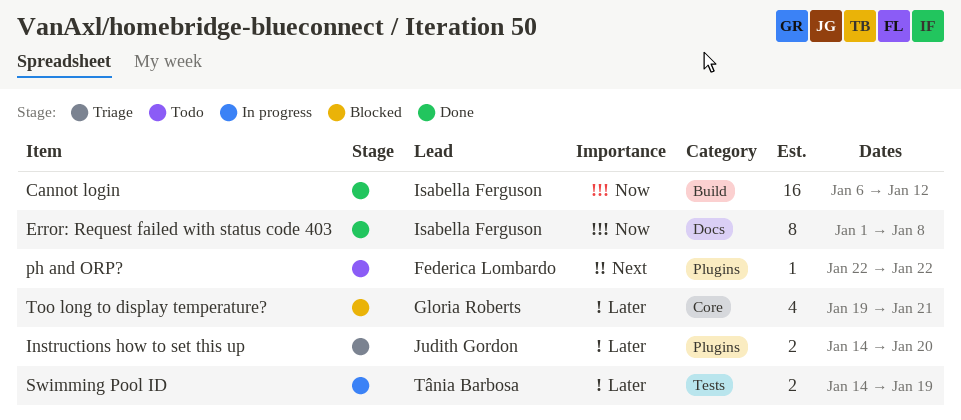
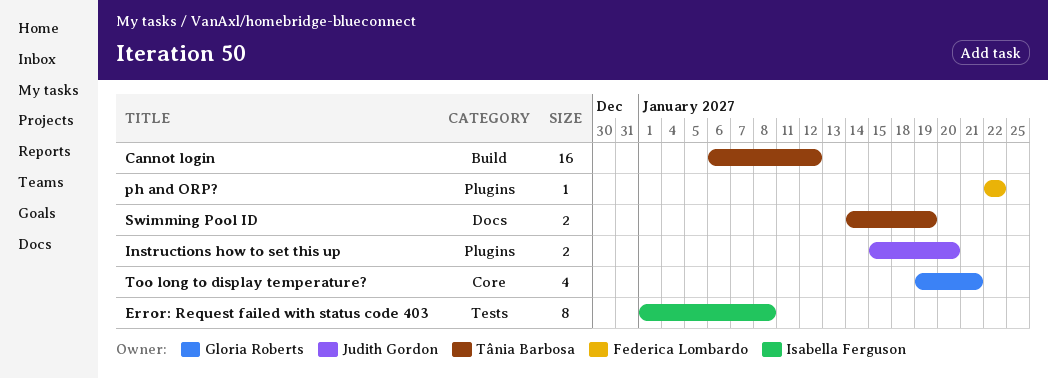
Cannot login, owner: Isabella Ferguson -> Tânia Barbosa
Error: Request failed with status code 403, label: Docs -> Tests
Instructions how to set this up, start: Jan 14 -> Jan 15
Swimming Pool ID, label: Tests -> Docs

